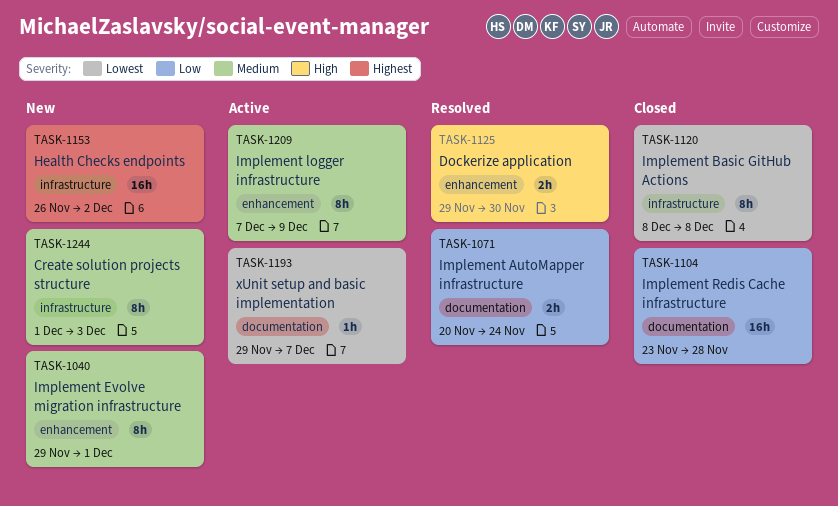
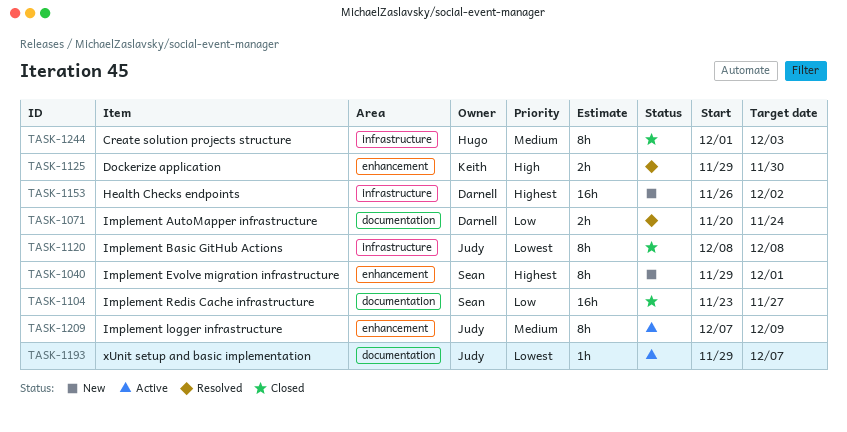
TASK-1040, priority: Medium -> Highest
TASK-1104, due: Nov 28 -> Nov 27
TASK-1244, status: New -> Closed

